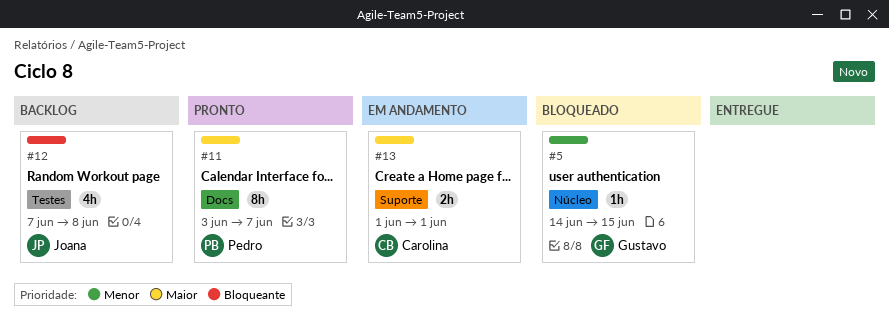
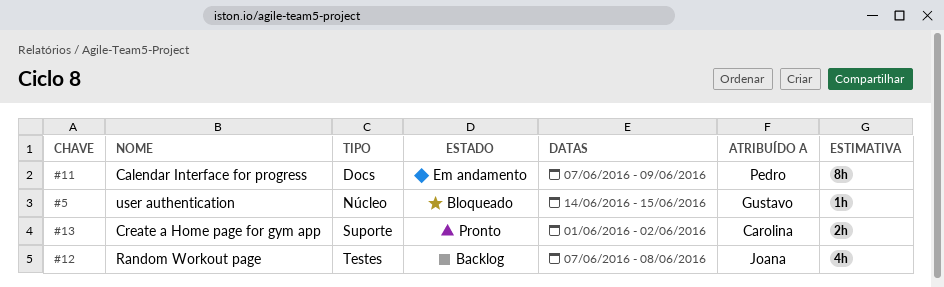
#11, status: Pronto -> Em andamento
#11, start: Jun 3 -> Jun 7
#11, due: Jun 7 -> Jun 9
#13, status: Em andamento -> Pronto
#13, due: Jun 1 -> Jun 2

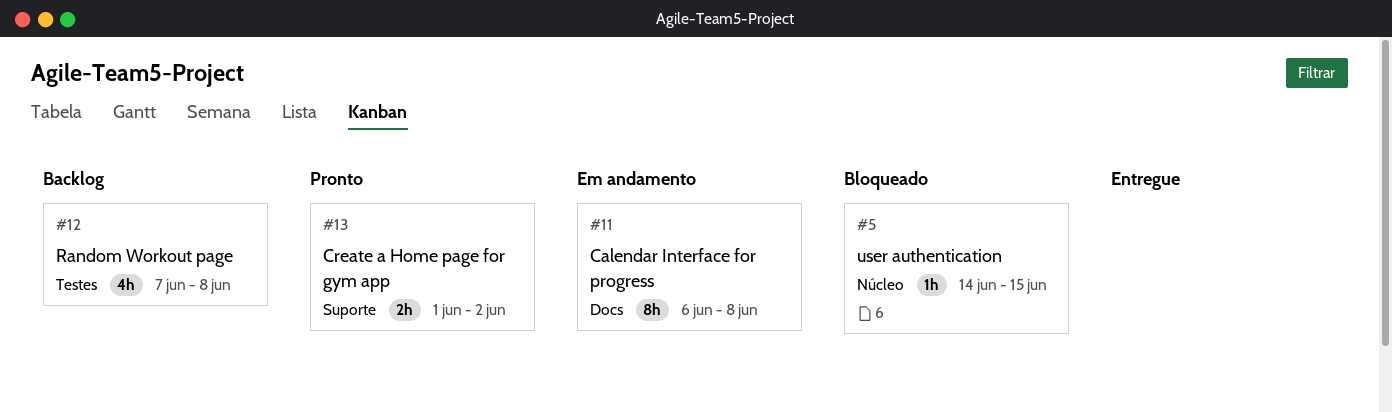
#11, start: Jun 7 -> Jun 6
#11, due: Jun 9 -> Jun 8

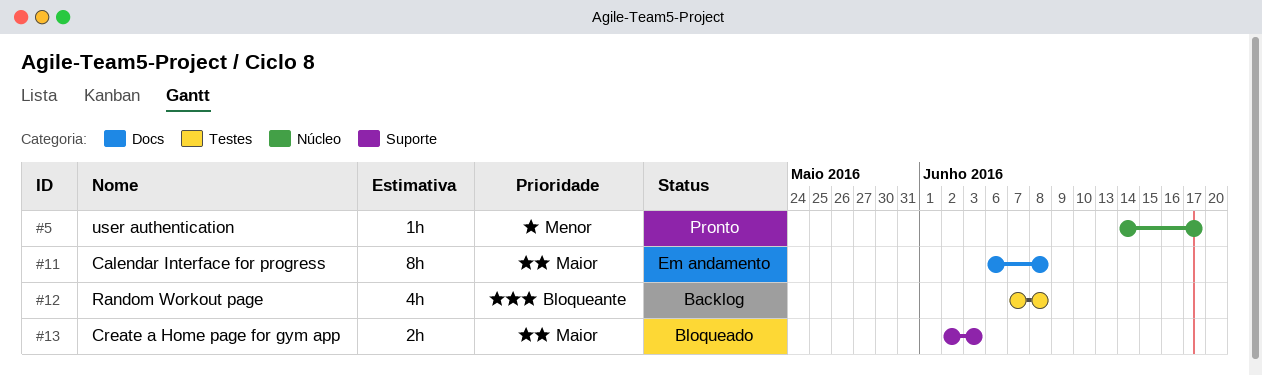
#5, status: Bloqueado -> Pronto
#5, due: Jun 15 -> Jun 17
#13, status: Pronto -> Bloqueado
#13, start: Jun 1 -> Jun 2
#13, due: Jun 2 -> Jun 3

